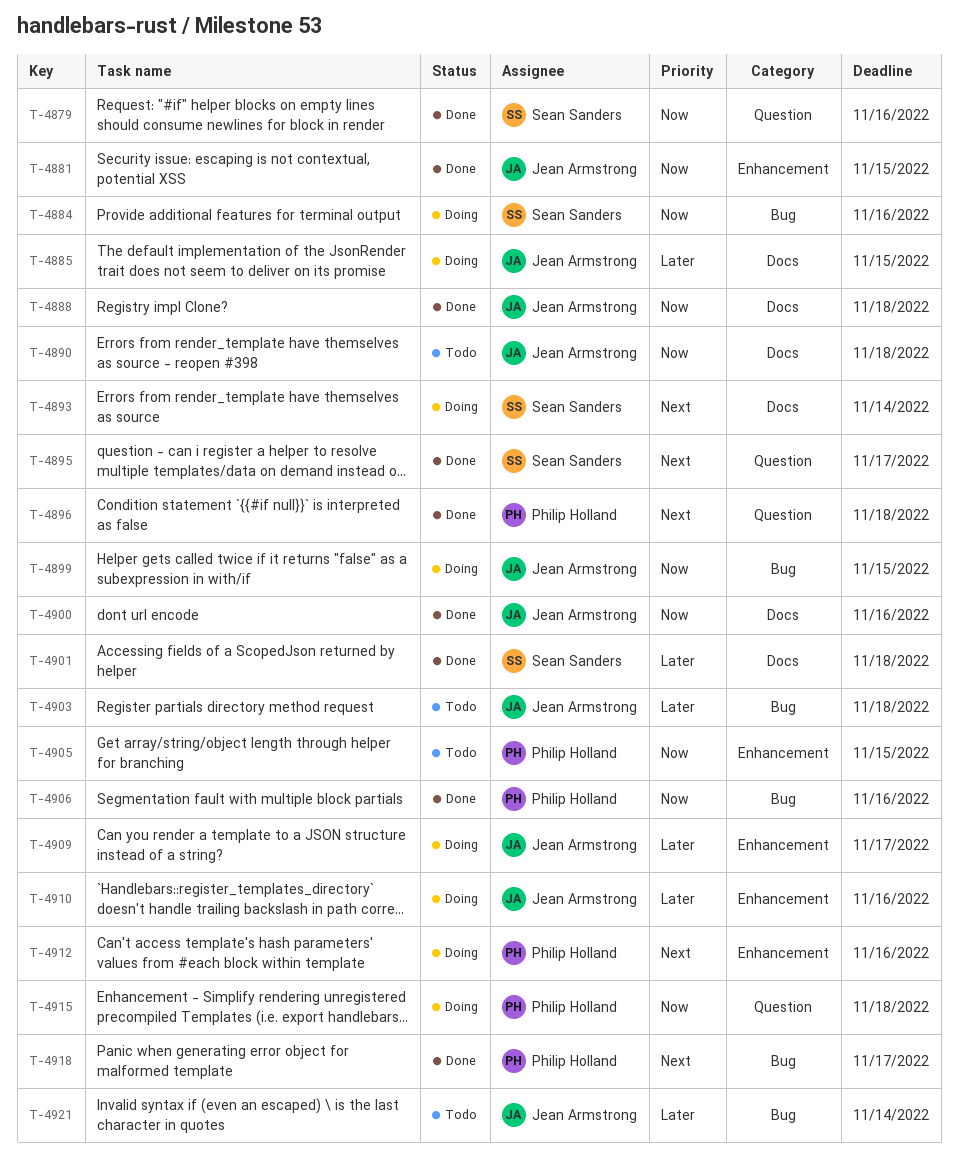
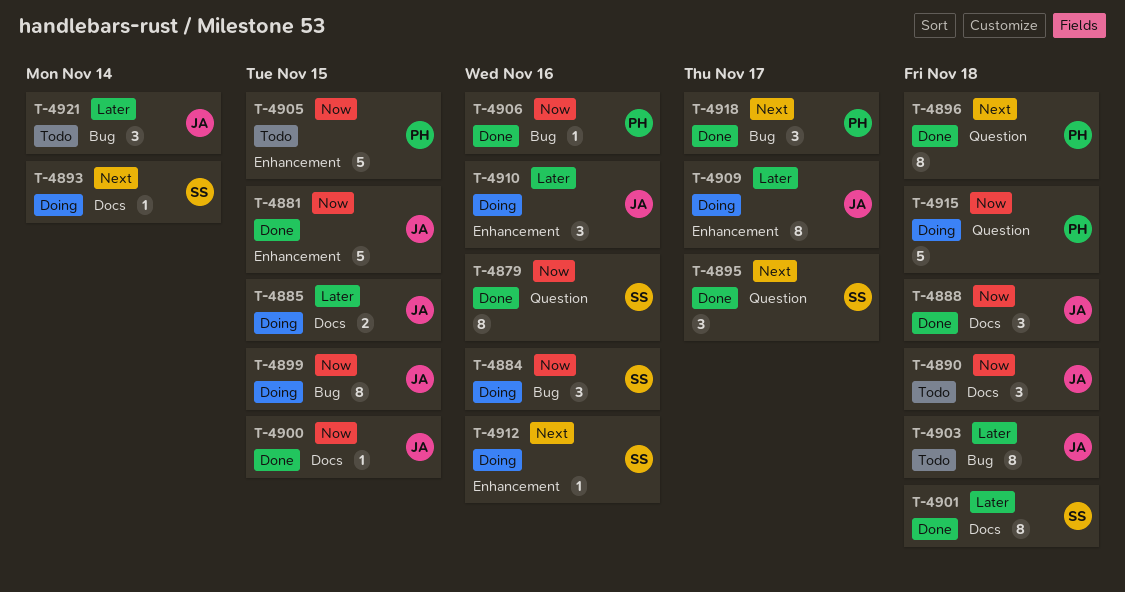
T-4900, due: Nov 16 -> Nov 15
T-4912, owner: Philip Holland -> Sean Sanders

